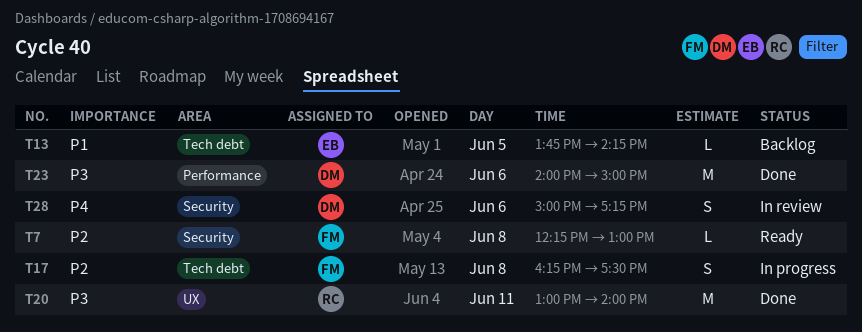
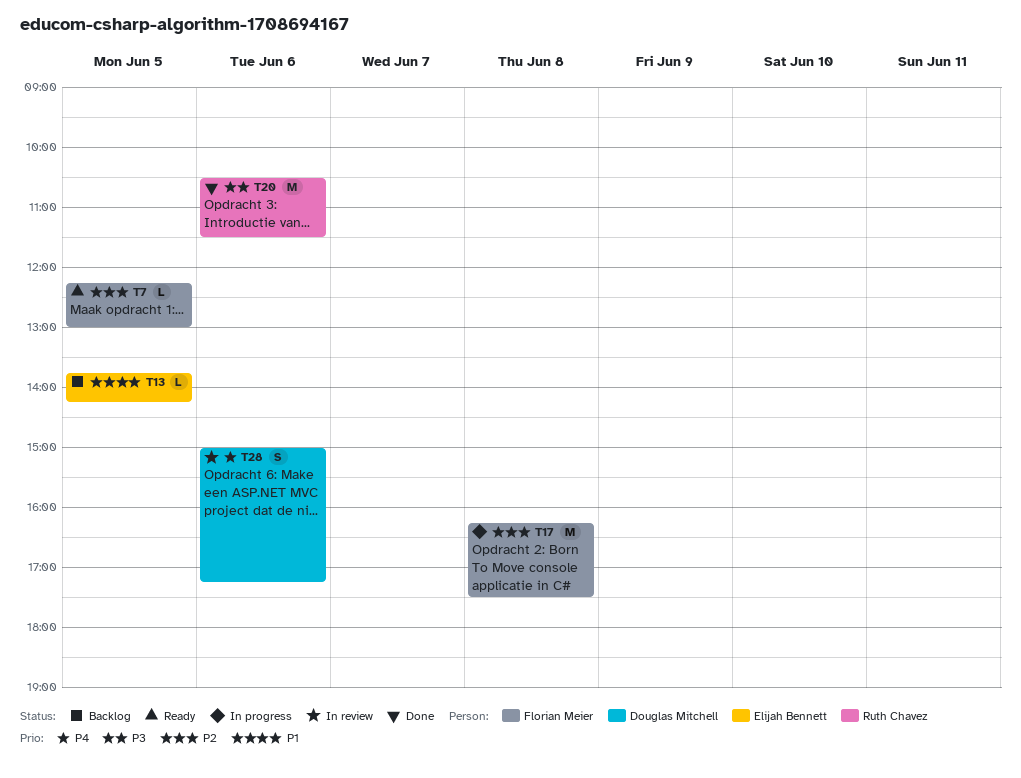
T7, day: Jun 8 -> Jun 5
T17, estimate: S -> M
T20, day: Jun 11 -> Jun 6
T20, begins: 13:00 -> 10:30
T20, ends: 14:00 -> 11:30
T23: present -> none

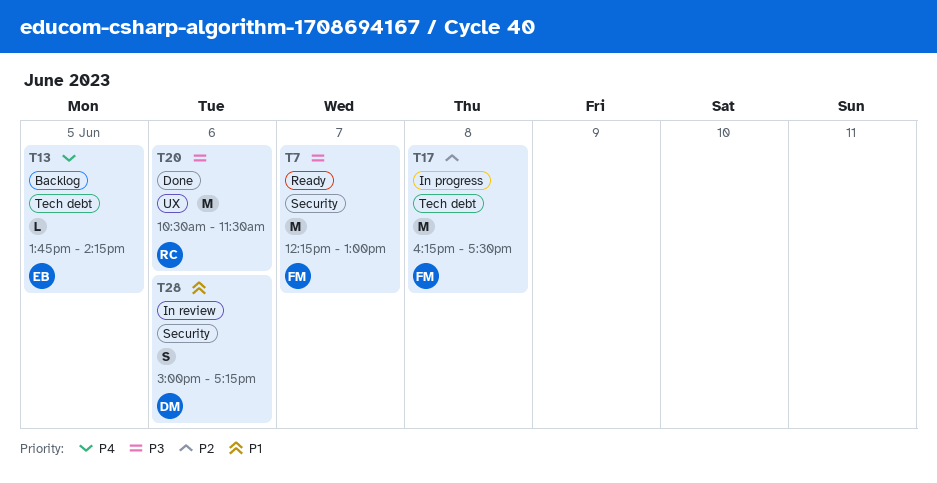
T7, priority: P2 -> P3
T7, estimate: L -> M
T7, day: Jun 5 -> Jun 7
T13, priority: P1 -> P4
T28, priority: P4 -> P1

